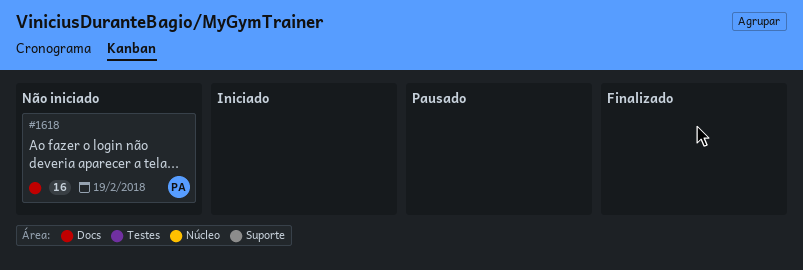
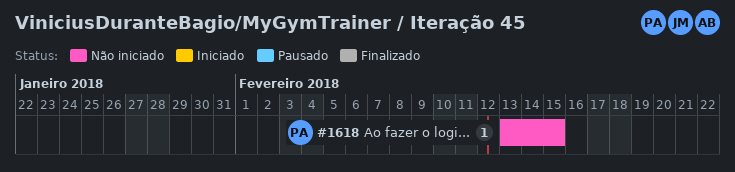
#1618, estimate: 16 -> 1
#1618, due: Feb 19 -> Feb 15

